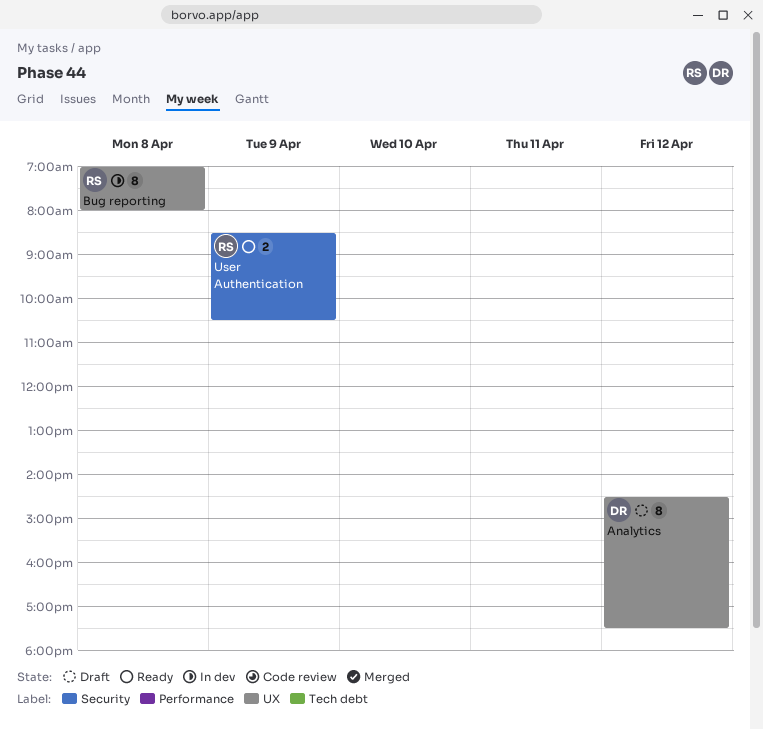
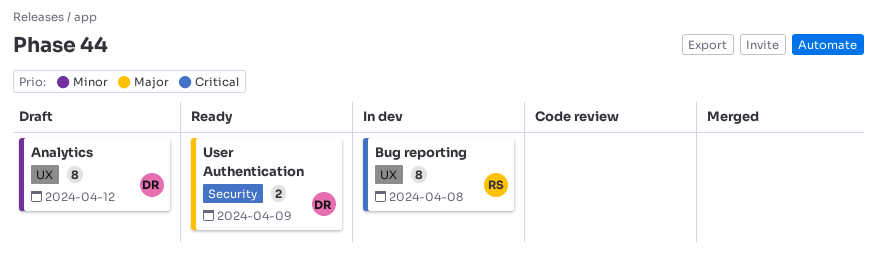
User Authentication, owner: RS -> DR

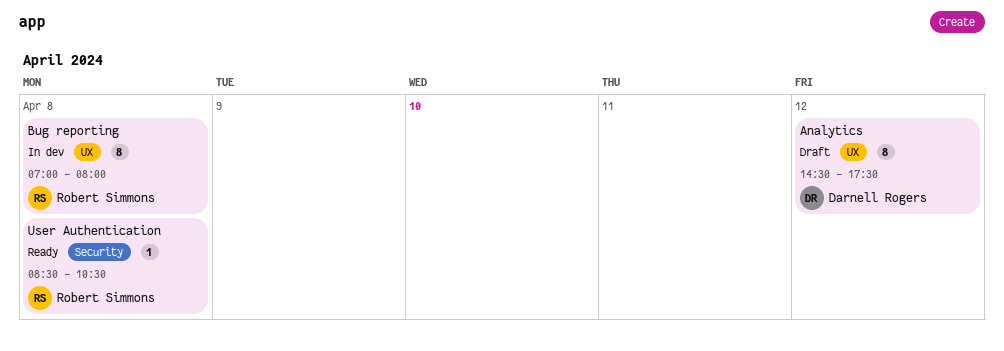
User Authentication, owner: Darnell Rogers -> Robert Simmons
User Authentication, estimate: 2 -> 1
User Authentication, day: Apr 9 -> Apr 8

